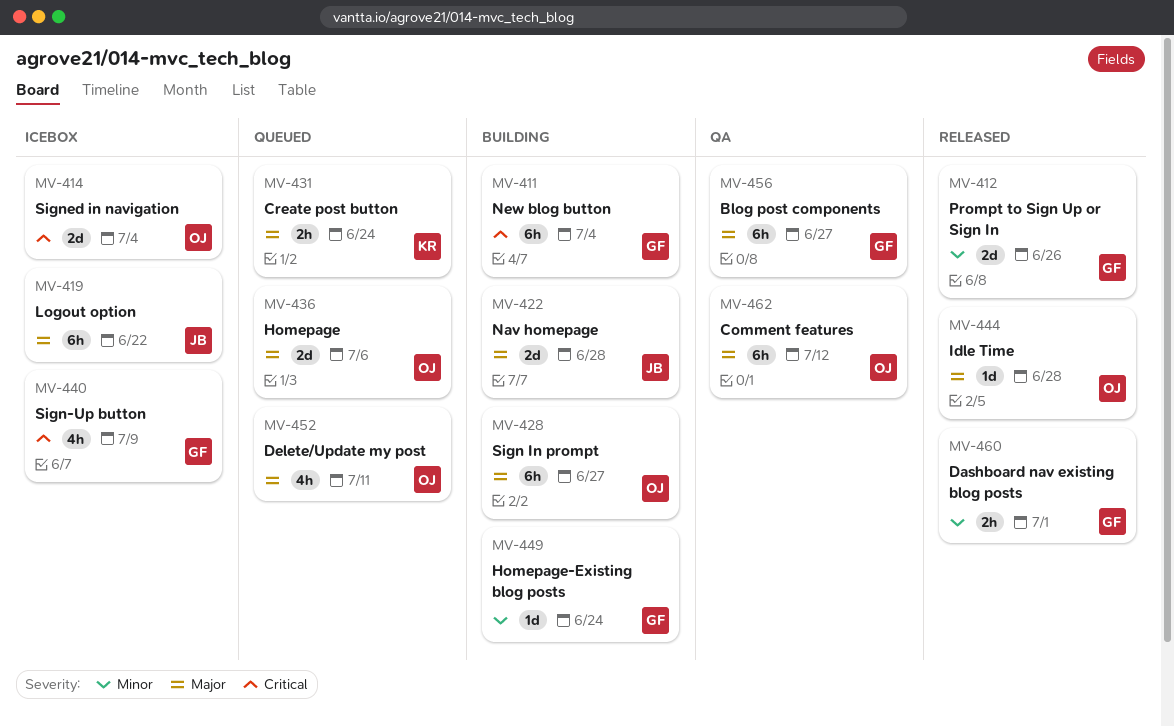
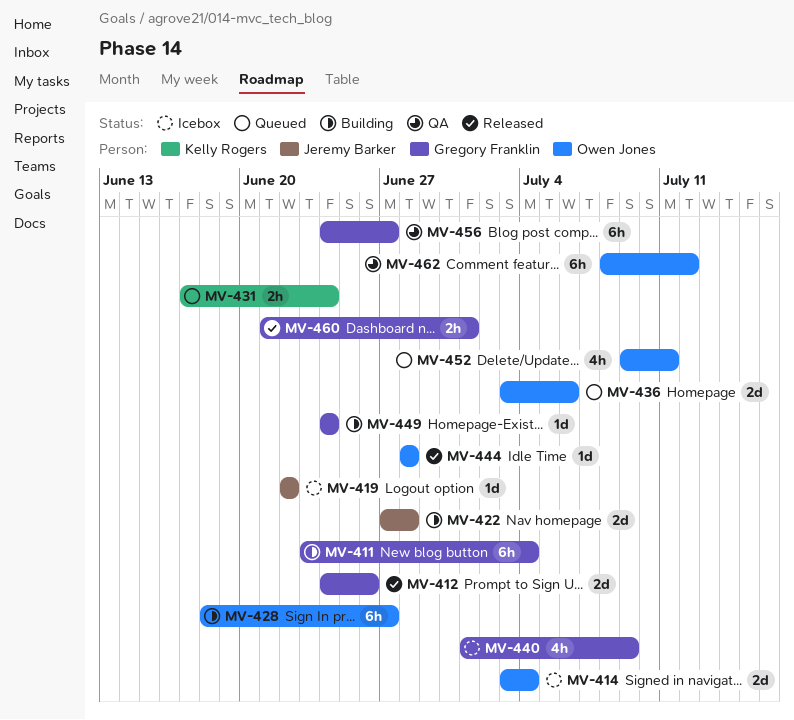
MV-419, estimate: 6h -> 1d

